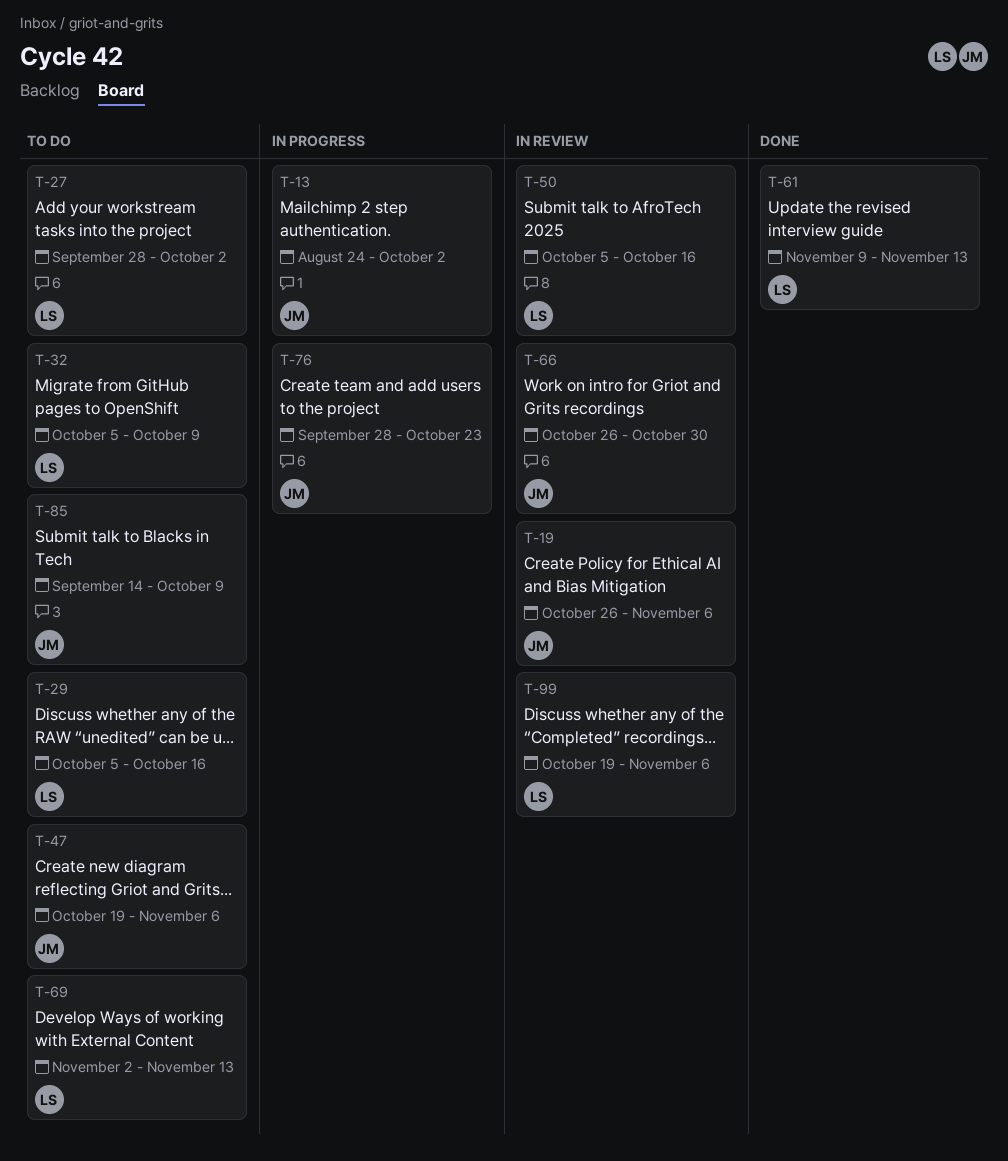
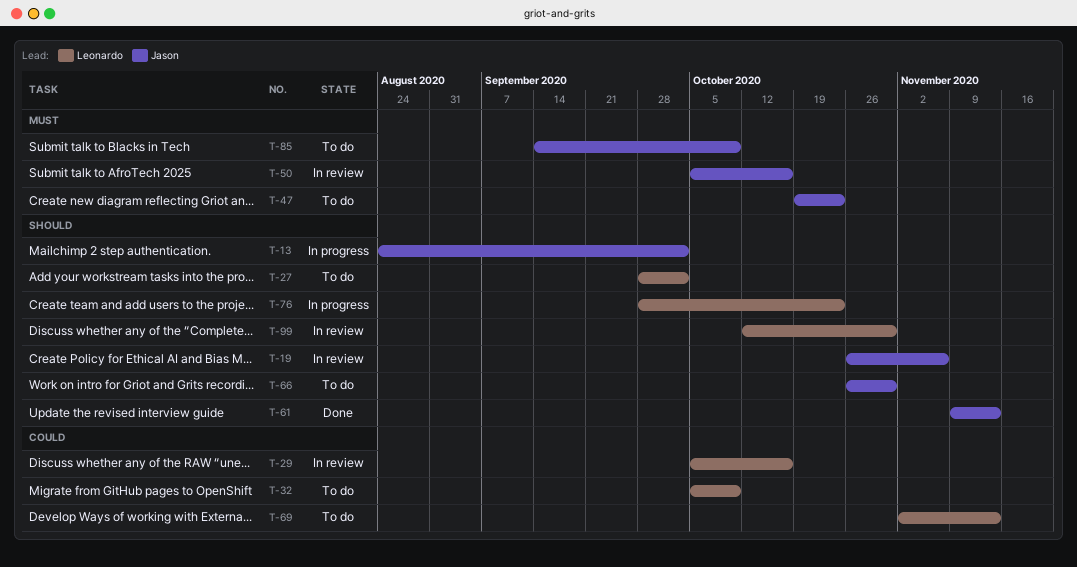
T-29, status: To do -> In review
T-47, due: Nov 6 -> Oct 23
T-50, owner: Leonardo -> Jason
T-61, owner: Leonardo -> Jason
T-66, status: In review -> To do
T-76, owner: Jason -> Leonardo
T-99, start: Oct 19 -> Oct 12
T-99, due: Nov 6 -> Oct 30

